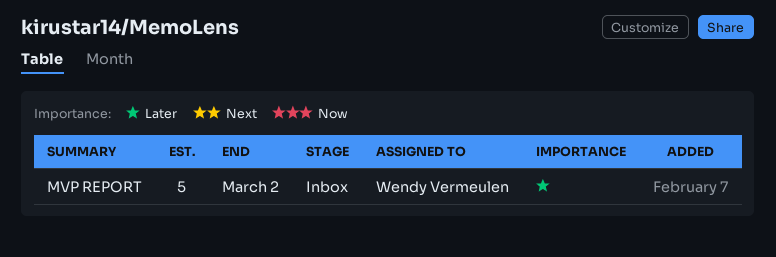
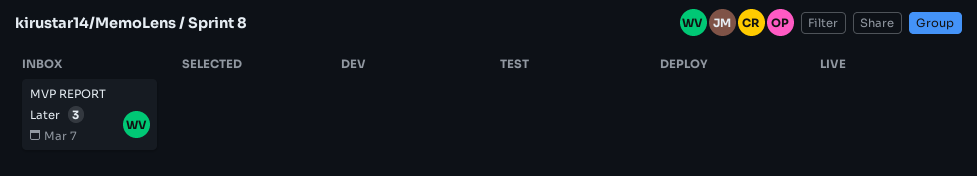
MVP REPORT, estimate: 5 -> 3
MVP REPORT, due: Mar 2 -> Mar 7

